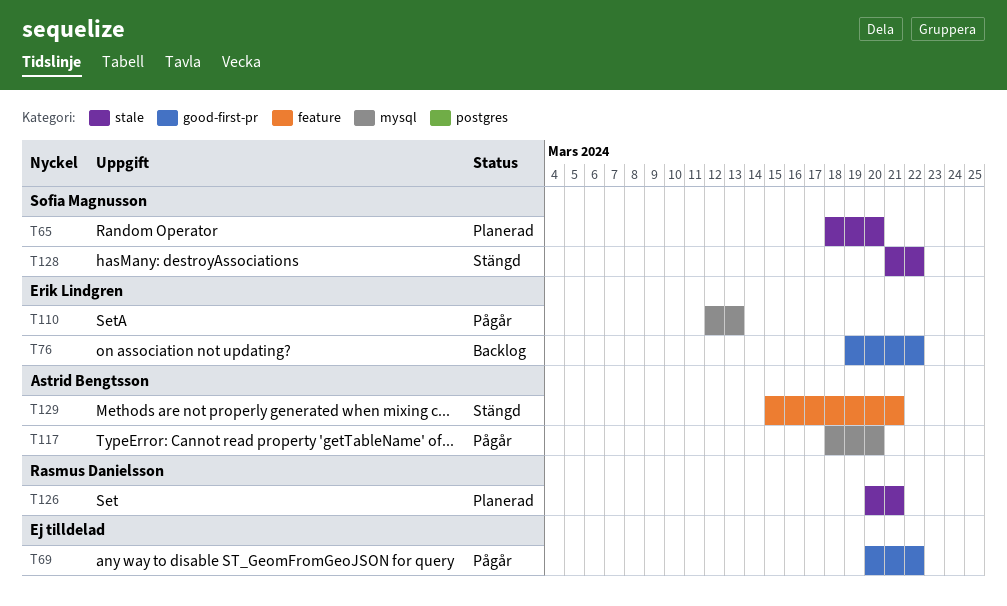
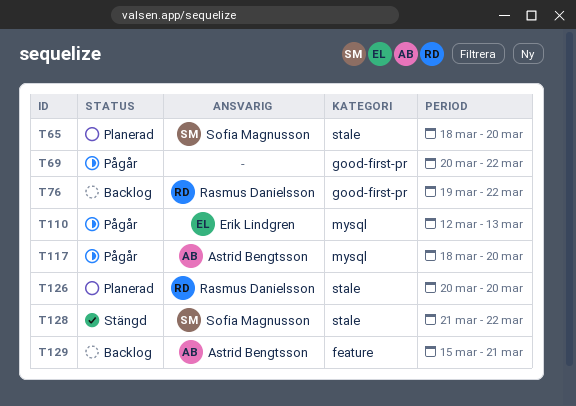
T76, owner: Erik Lindgren -> Rasmus Danielsson
T126, due: Mar 21 -> Mar 20
T129, status: Stängd -> Backlog

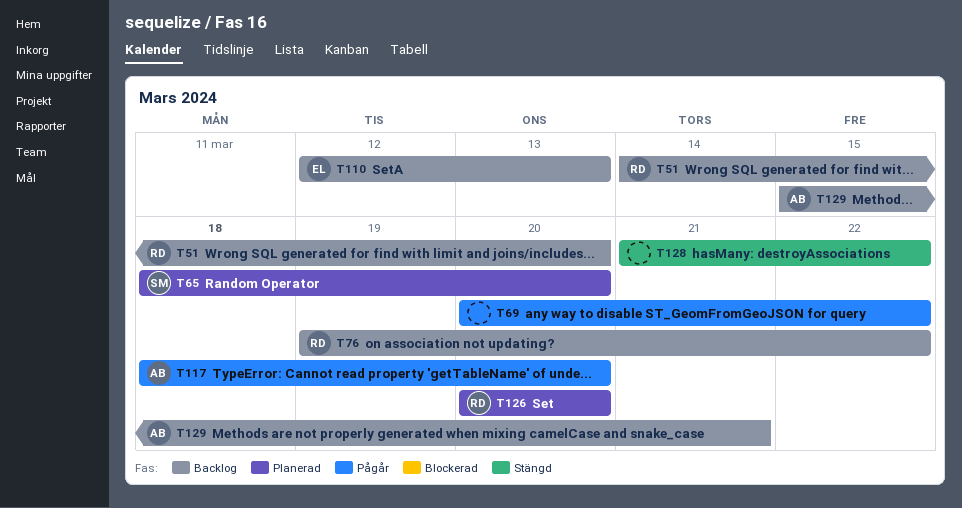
T51: none -> present
T110, status: Pågår -> Backlog
T128, owner: Sofia Magnusson -> none

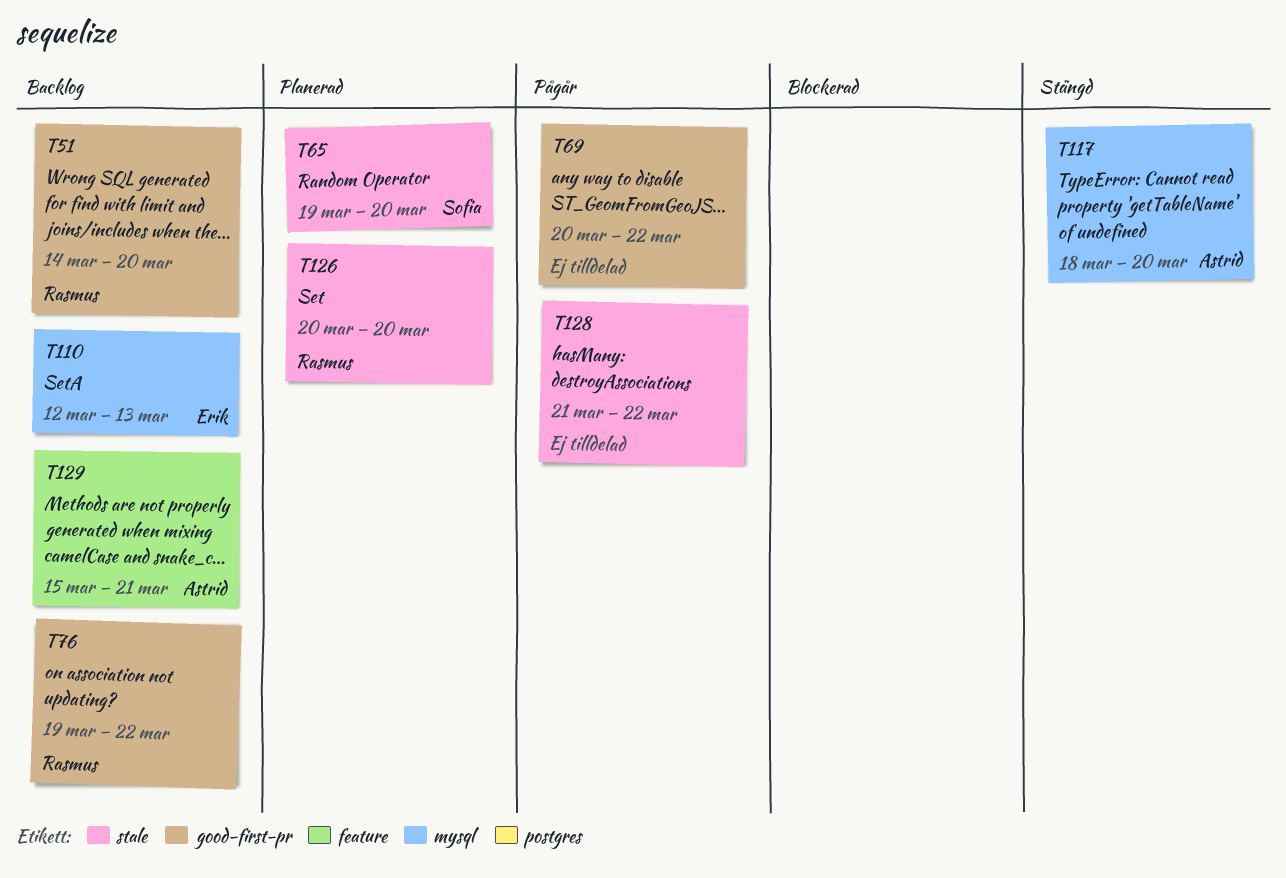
T65, start: Mar 18 -> Mar 19
T117, status: Pågår -> Stängd
T128, status: Stängd -> Pågår

